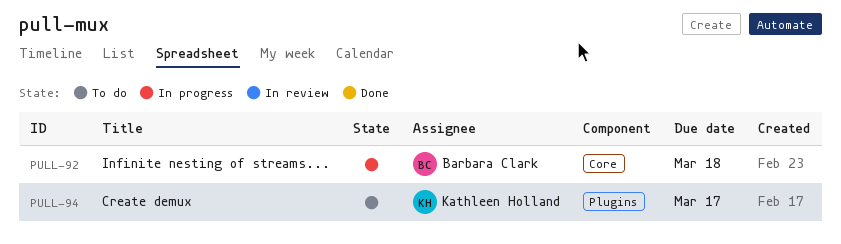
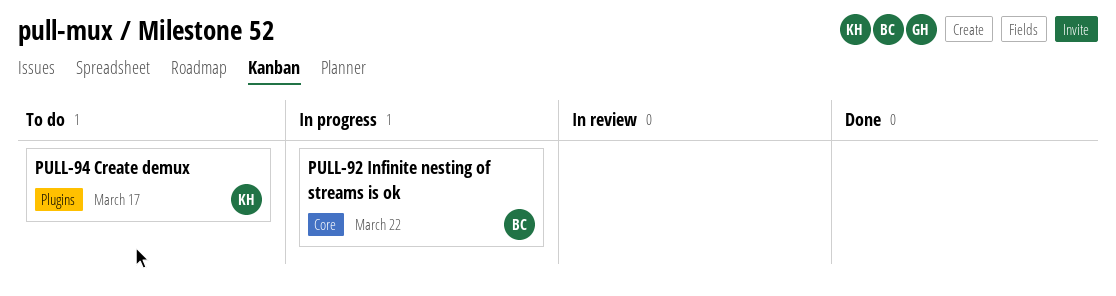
PULL-92, due: Mar 18 -> Mar 22

